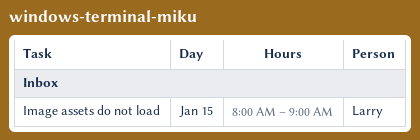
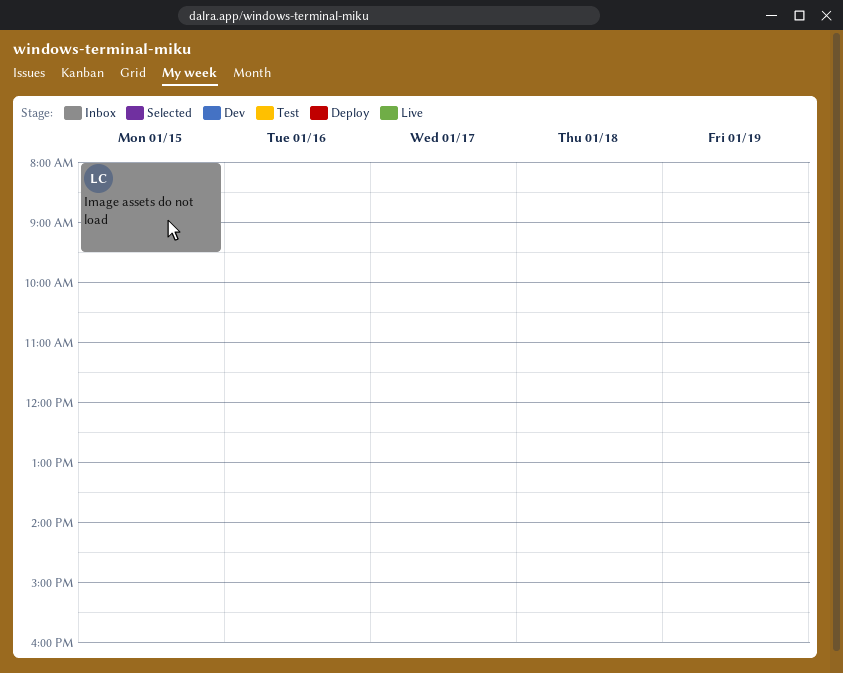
Image assets do not load, ends: 09:00 -> 09:30

